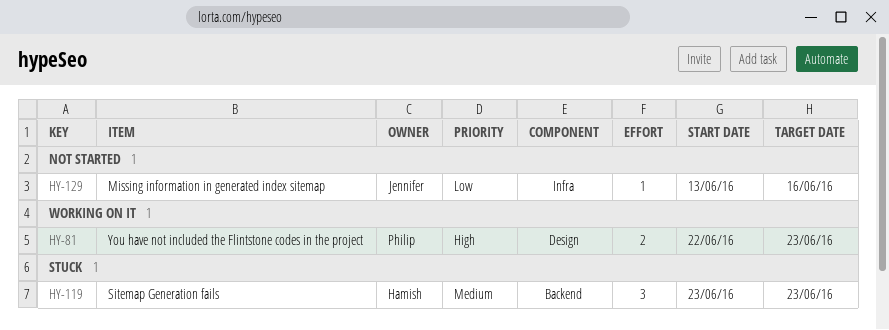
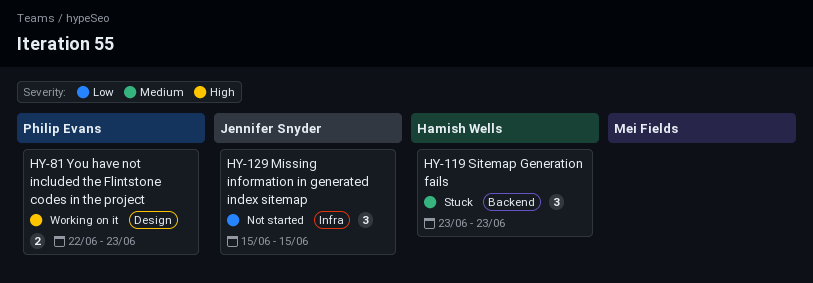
HY-129, estimate: 1 -> 3
HY-129, start: Jun 13 -> Jun 15
HY-129, due: Jun 16 -> Jun 15

